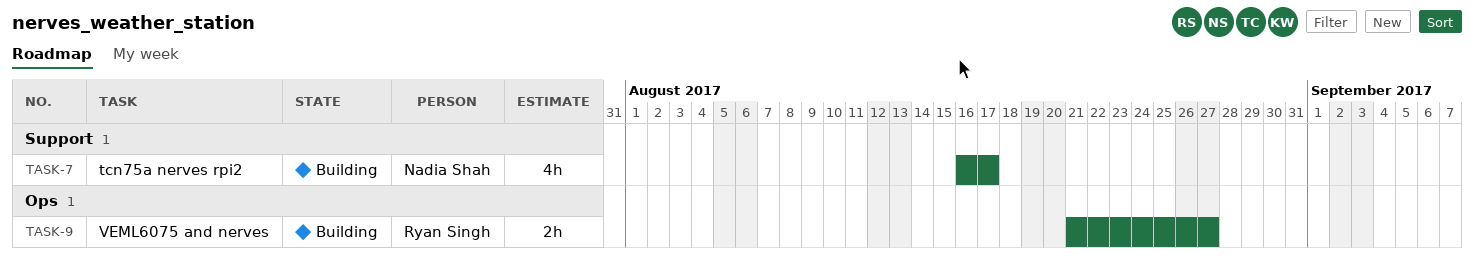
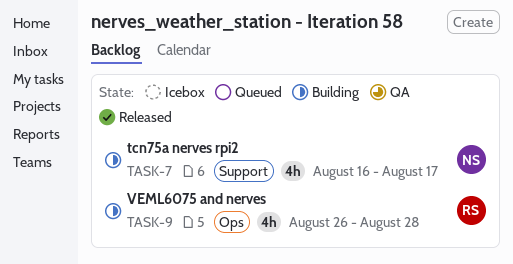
TASK-9, estimate: 2h -> 4h
TASK-9, start: Aug 21 -> Aug 26
TASK-9, due: Aug 27 -> Aug 28

